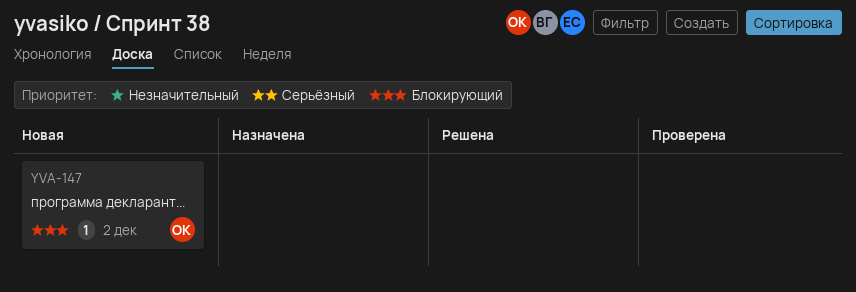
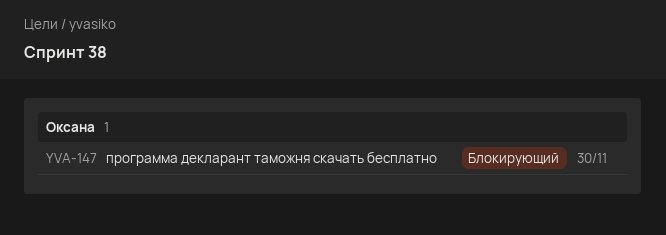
YVA-147, due: Dec 2 -> Nov 30

